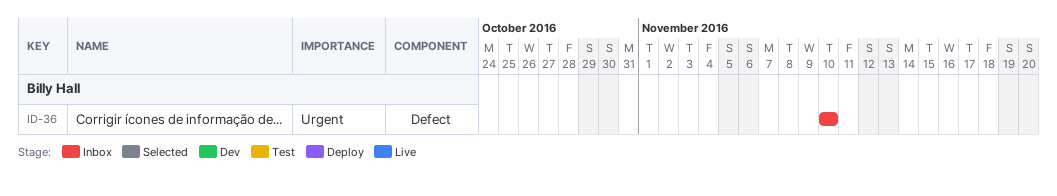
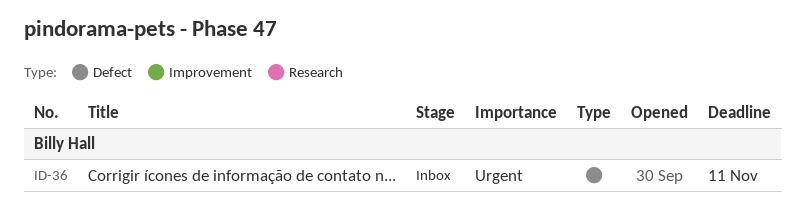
ID-36, due: Nov 10 -> Nov 11

